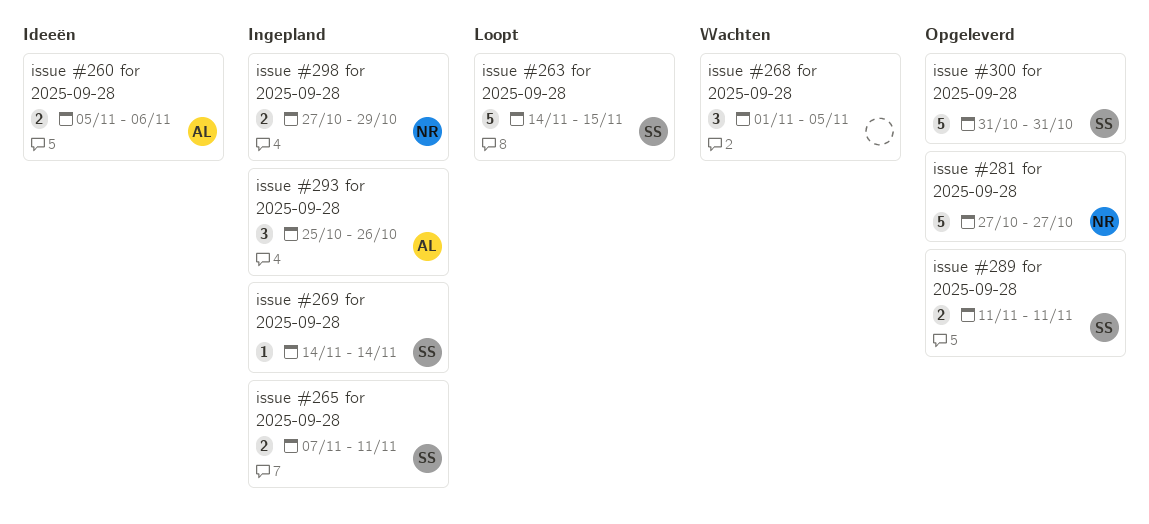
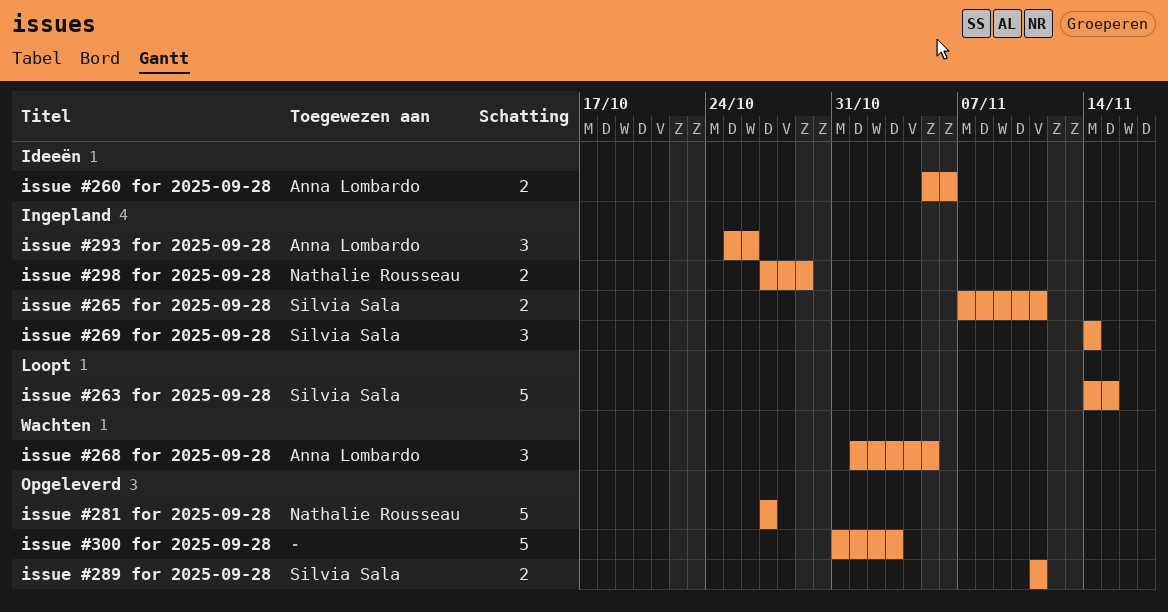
issue #268 for 2025-09-28, owner: none -> Anna Lombardo
issue #269 for 2025-09-28, estimate: 1 -> 3
issue #300 for 2025-09-28, owner: Silvia Sala -> none
issue #300 for 2025-09-28, due: Oct 31 -> Nov 3

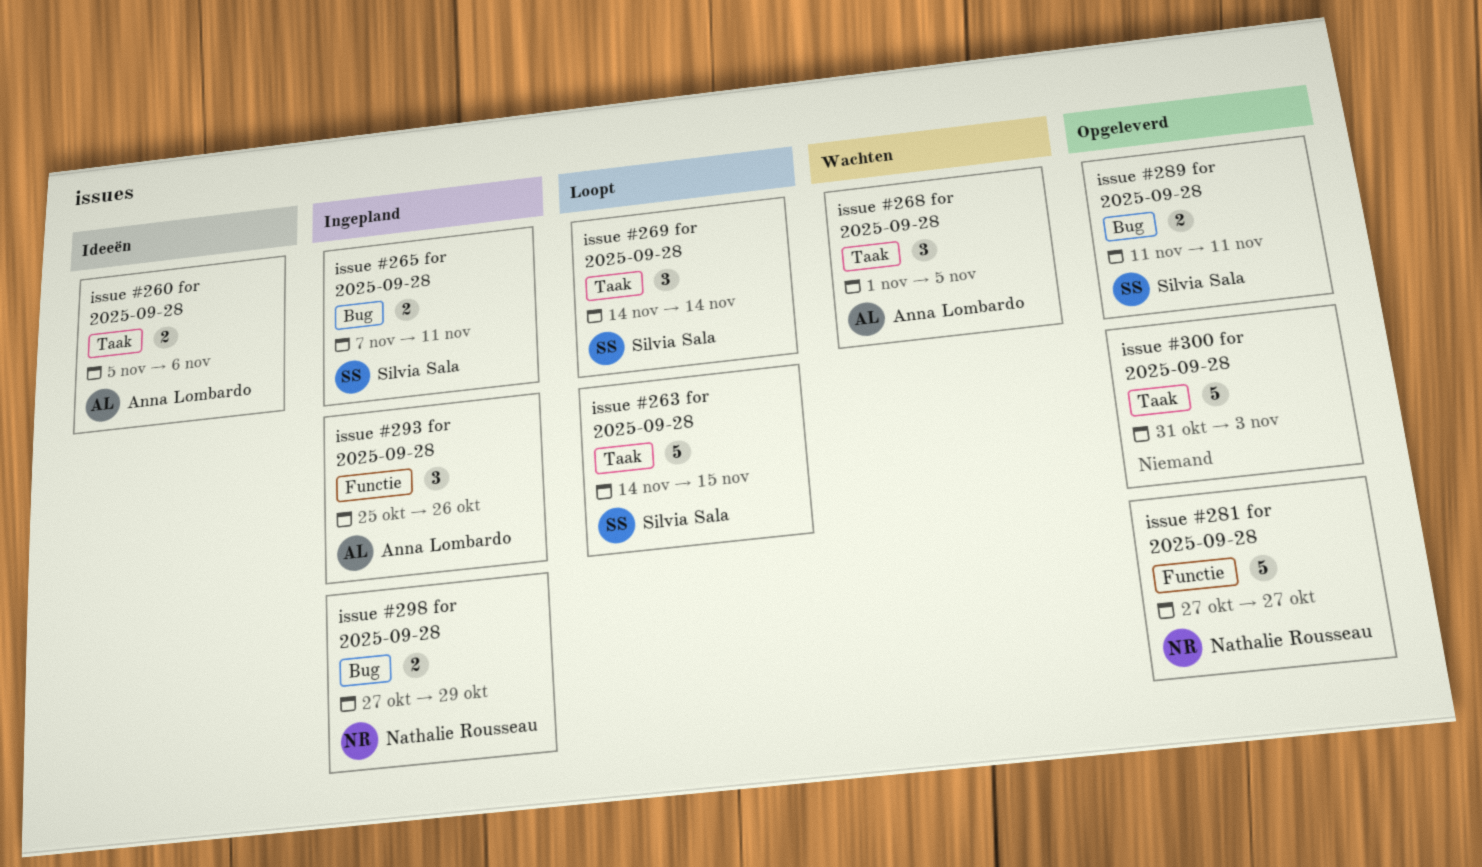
issue #269 for 2025-09-28, status: Ingepland -> Loopt

